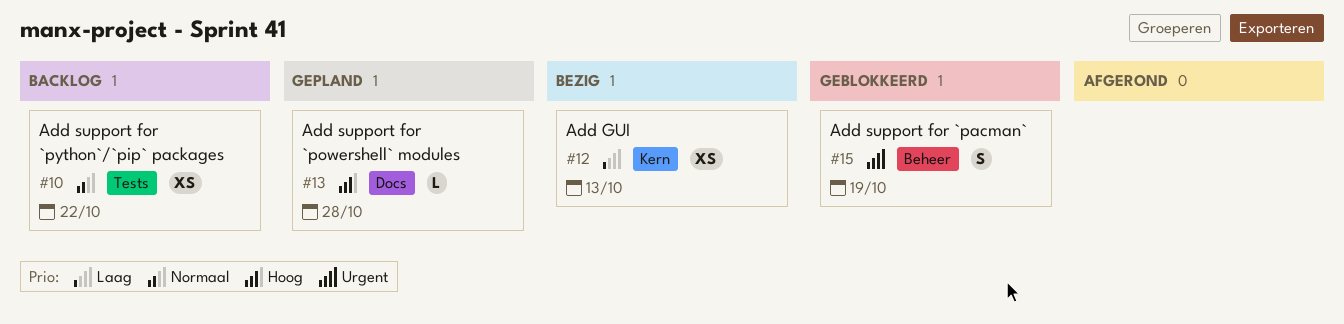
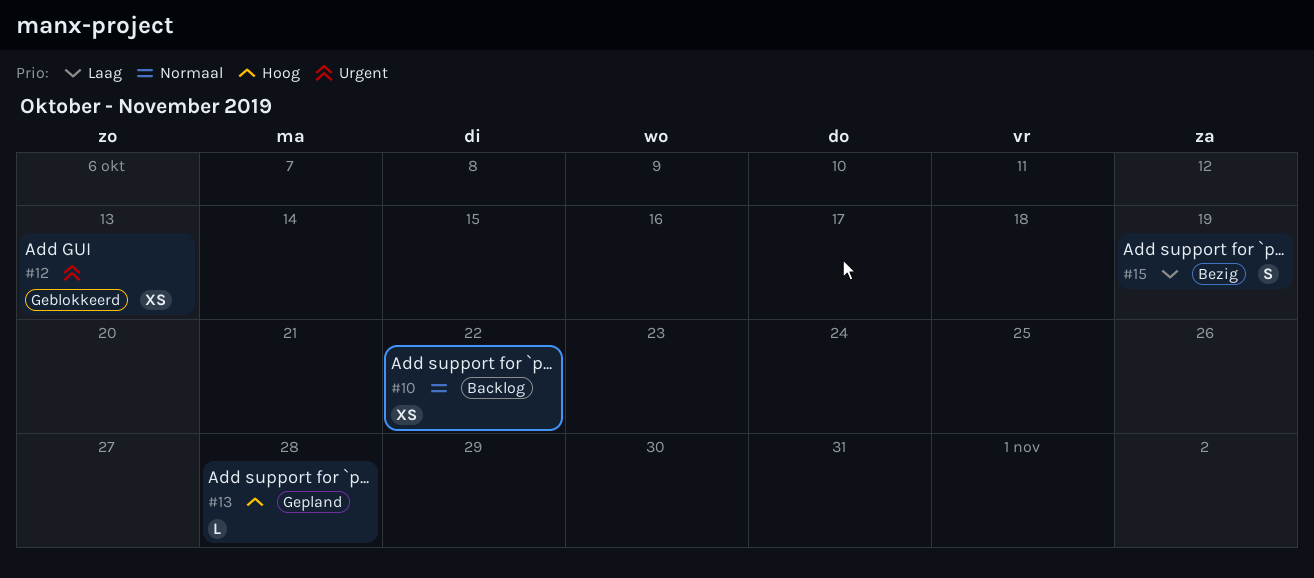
#12, status: Bezig -> Geblokkeerd
#12, priority: Laag -> Urgent
#15, status: Geblokkeerd -> Bezig
#15, priority: Urgent -> Laag

